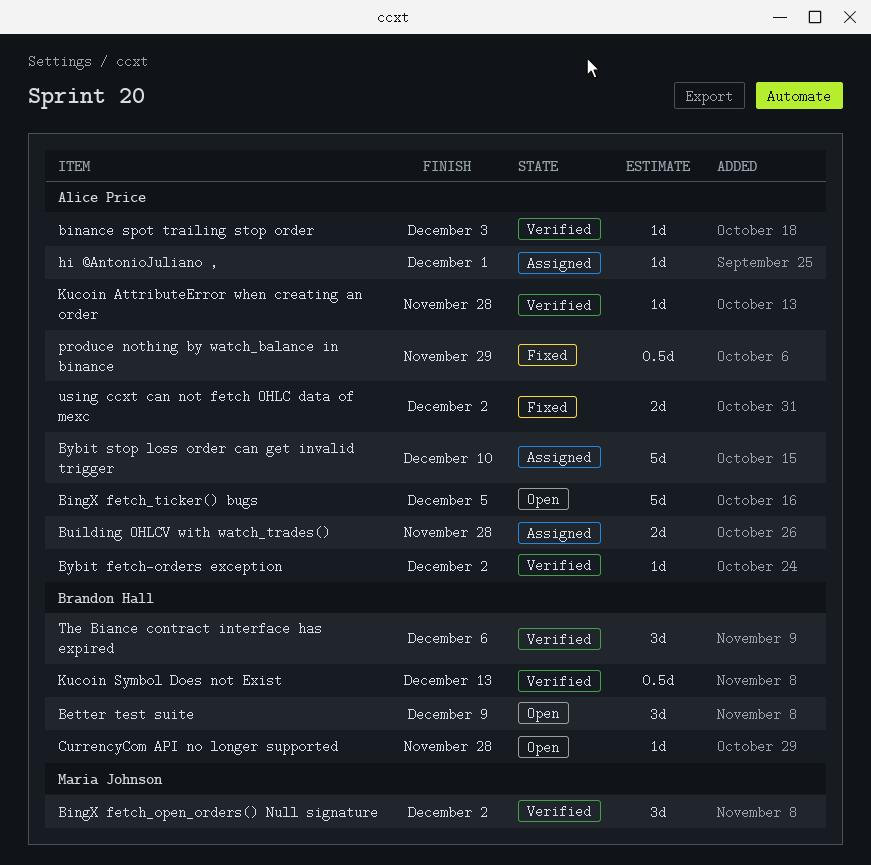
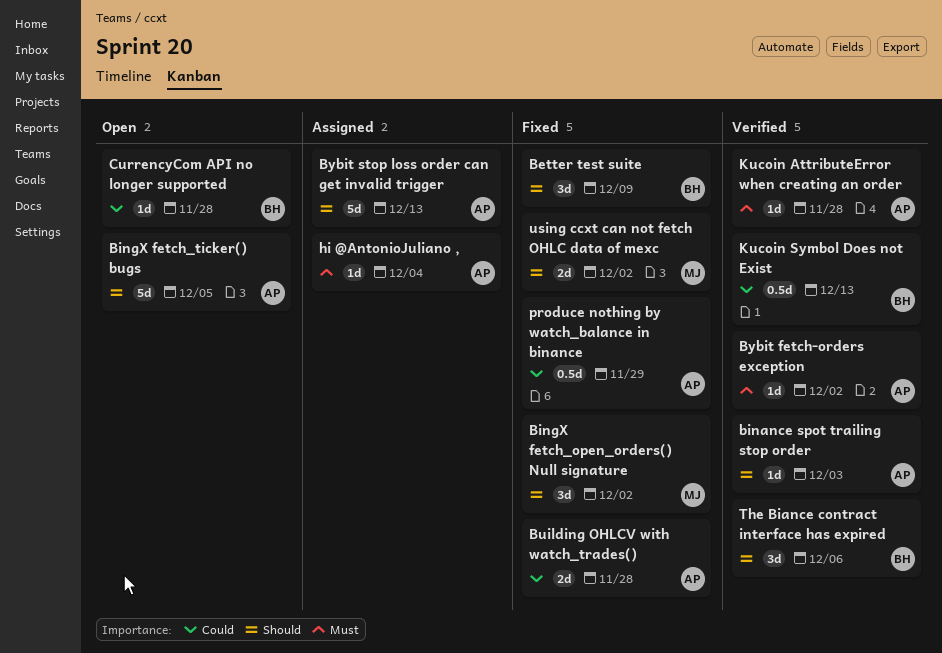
Better test suite, status: Open -> Fixed
BingX fetch_open_orders() Null signature, status: Verified -> Fixed
Building OHLCV with watch_trades(), status: Assigned -> Fixed
Bybit stop loss order can get invalid trigger, due: Dec 10 -> Dec 13
hi @AntonioJuliano ,, due: Dec 1 -> Dec 4
using ccxt can not fetch OHLC data of mexc, owner: Alice Price -> Maria Johnson

